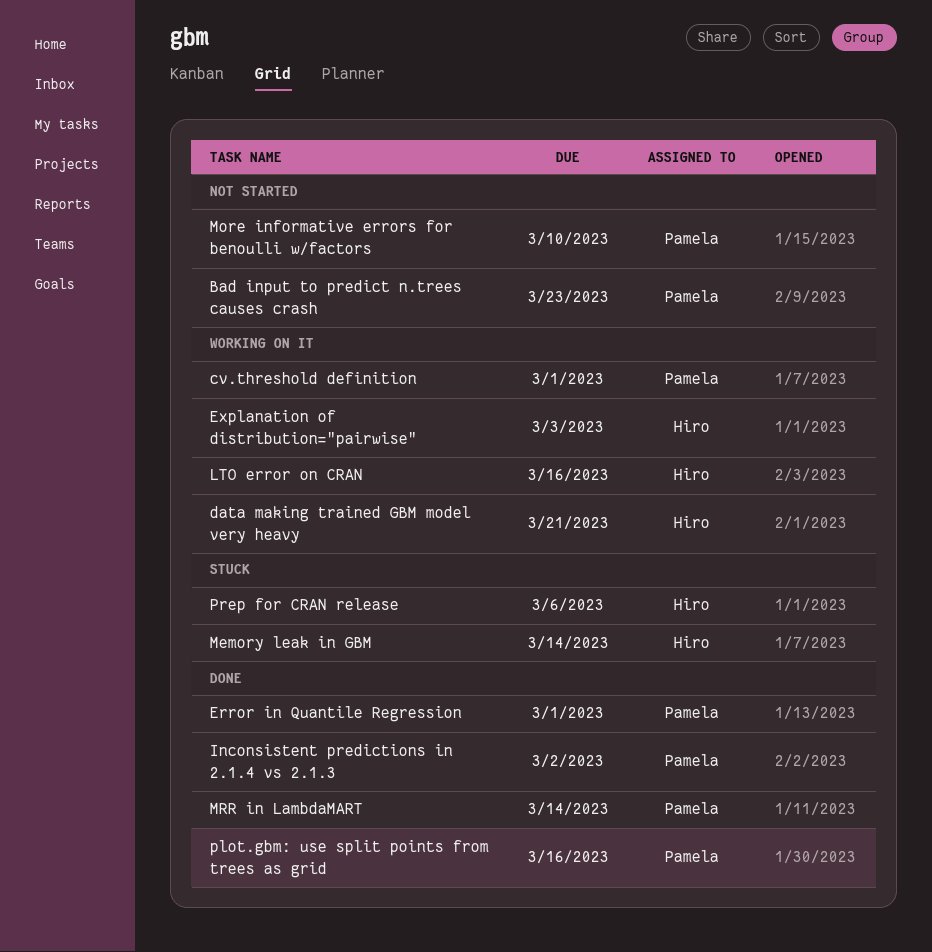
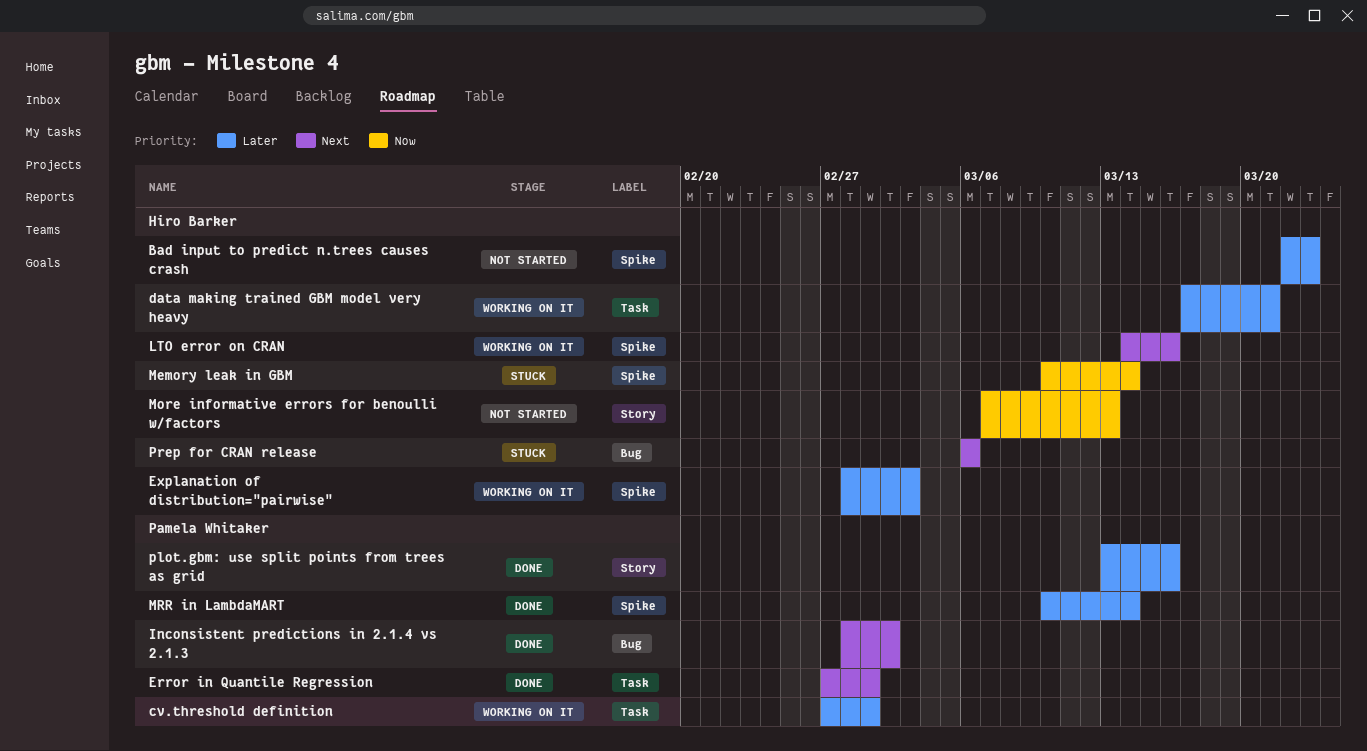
Bad input to predict n.trees causes crash, owner: Pamela Whitaker -> Hiro Barker
More informative errors for benoulli w/factors, owner: Pamela Whitaker -> Hiro Barker
More informative errors for benoulli w/factors, due: Mar 10 -> Mar 13

